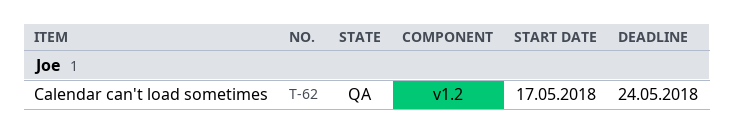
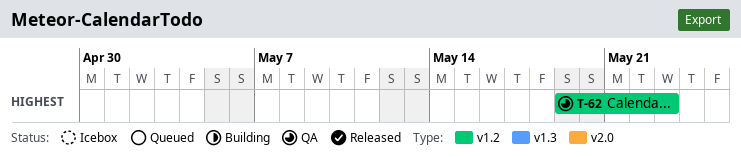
T-62, start: May 17 -> May 19
T-62, due: May 24 -> May 23

